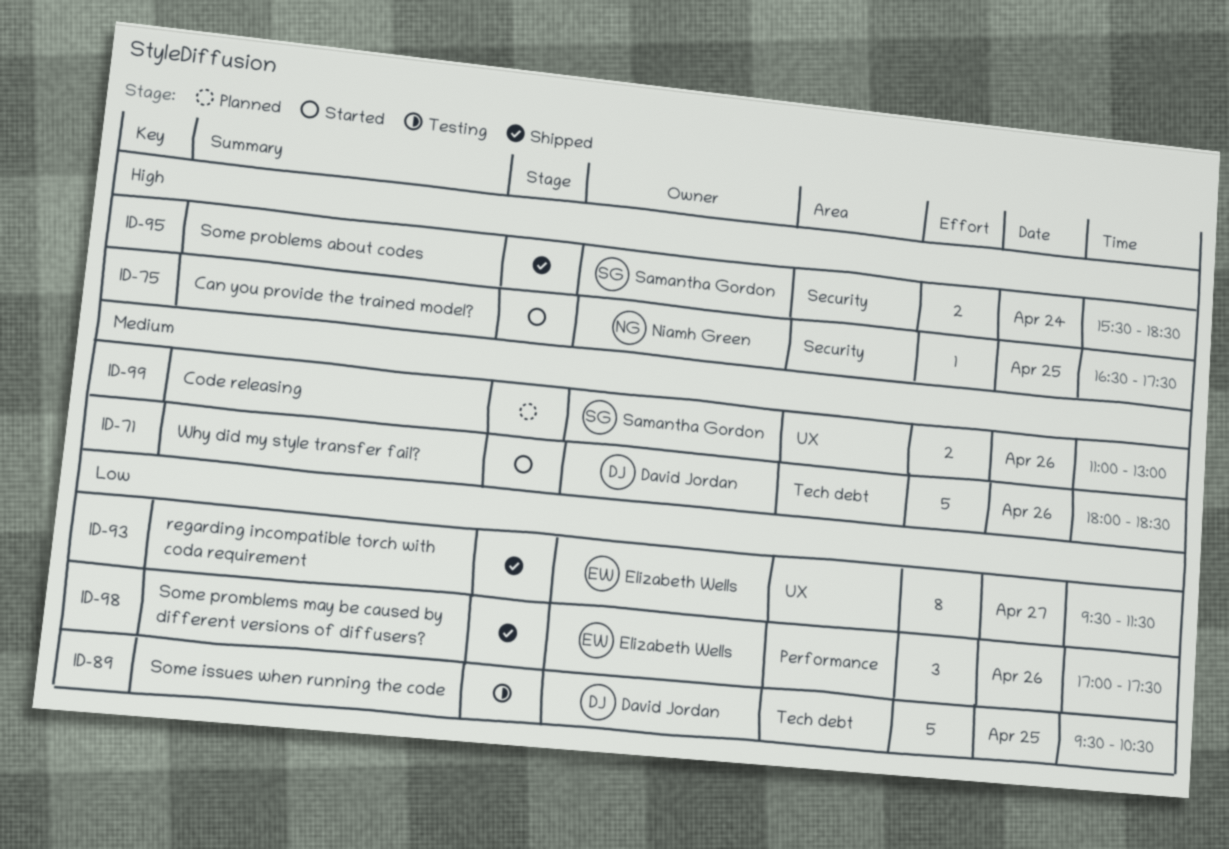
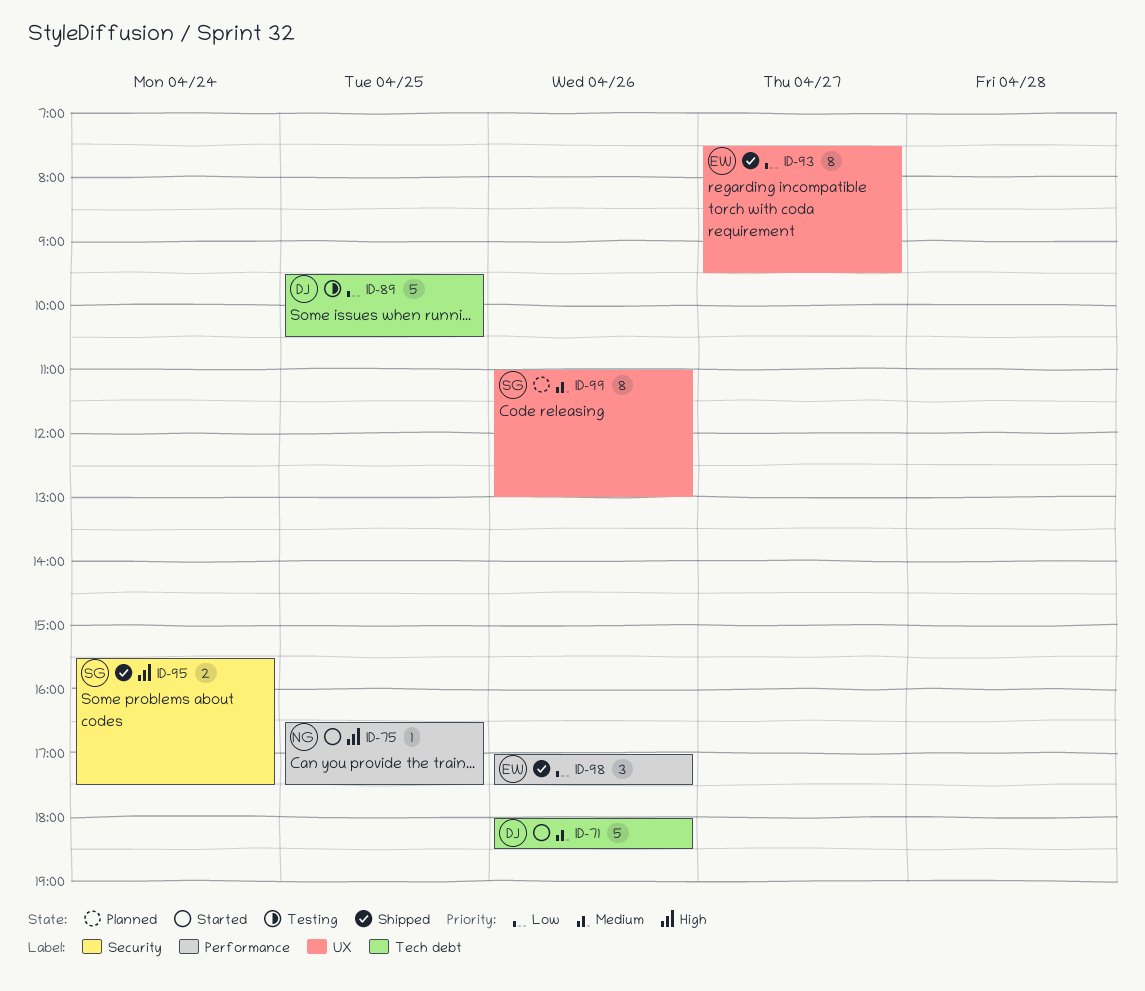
ID-75, label: Security -> Performance
ID-93, begins: 09:30 -> 07:30
ID-93, ends: 11:30 -> 09:30
ID-95, ends: 18:30 -> 17:30
ID-99, estimate: 2 -> 8

